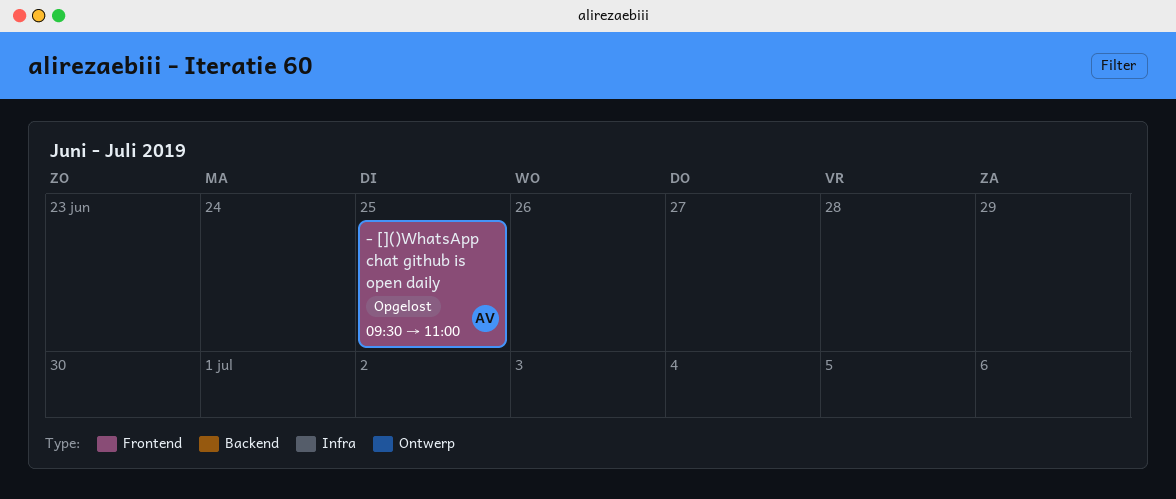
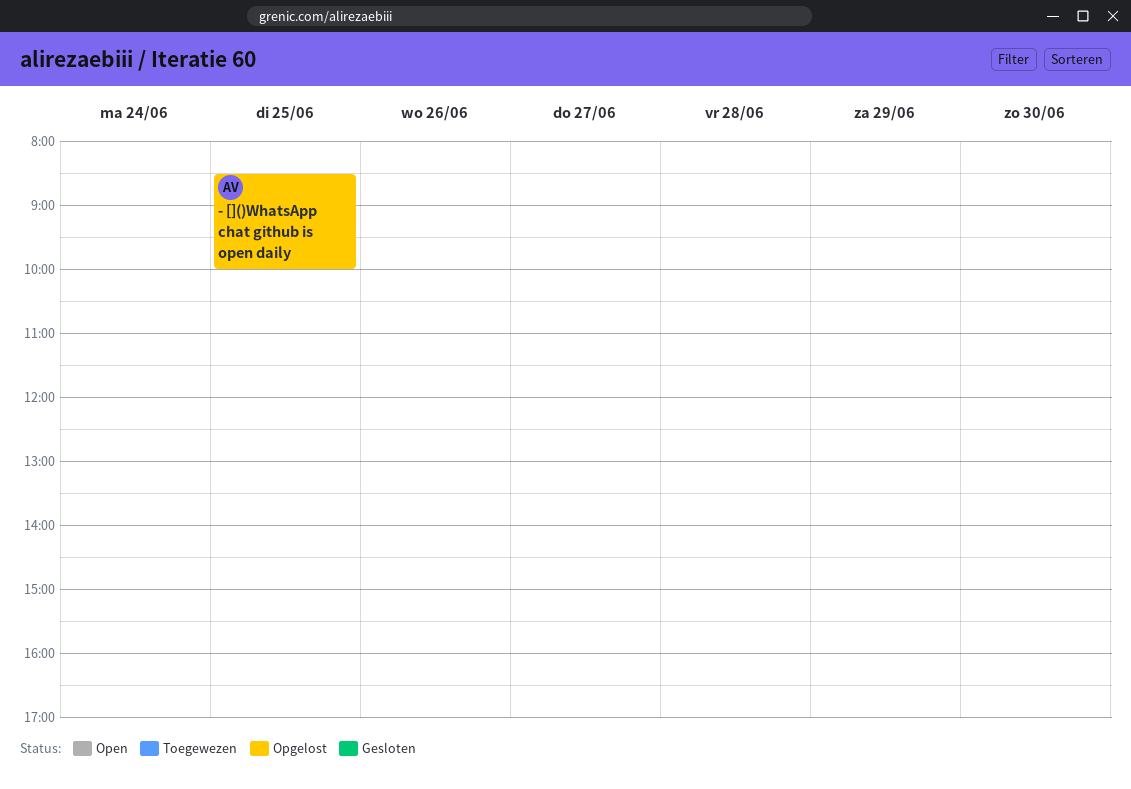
- []()WhatsApp chat github is open daily, begins: 09:30 -> 08:30
- []()WhatsApp chat github is open daily, ends: 11:00 -> 10:00

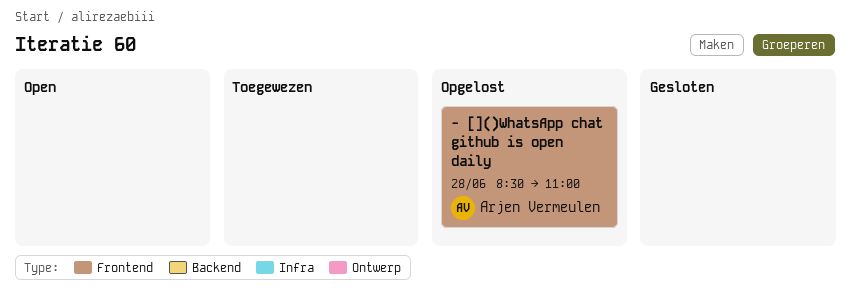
- []()WhatsApp chat github is open daily, day: Jun 25 -> Jun 28
- []()WhatsApp chat github is open daily, ends: 10:00 -> 11:00

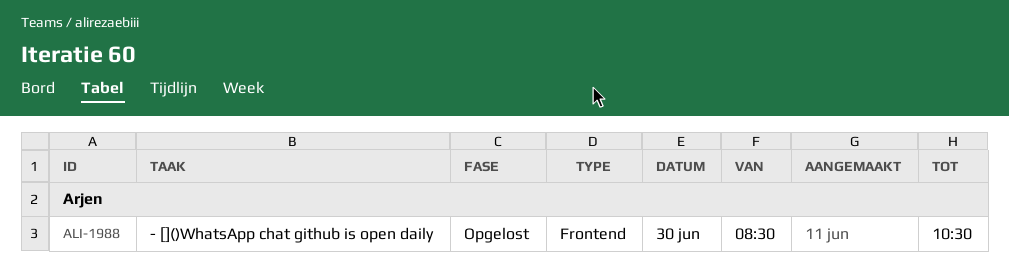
- []()WhatsApp chat github is open daily, day: Jun 28 -> Jun 30
- []()WhatsApp chat github is open daily, ends: 11:00 -> 10:30

